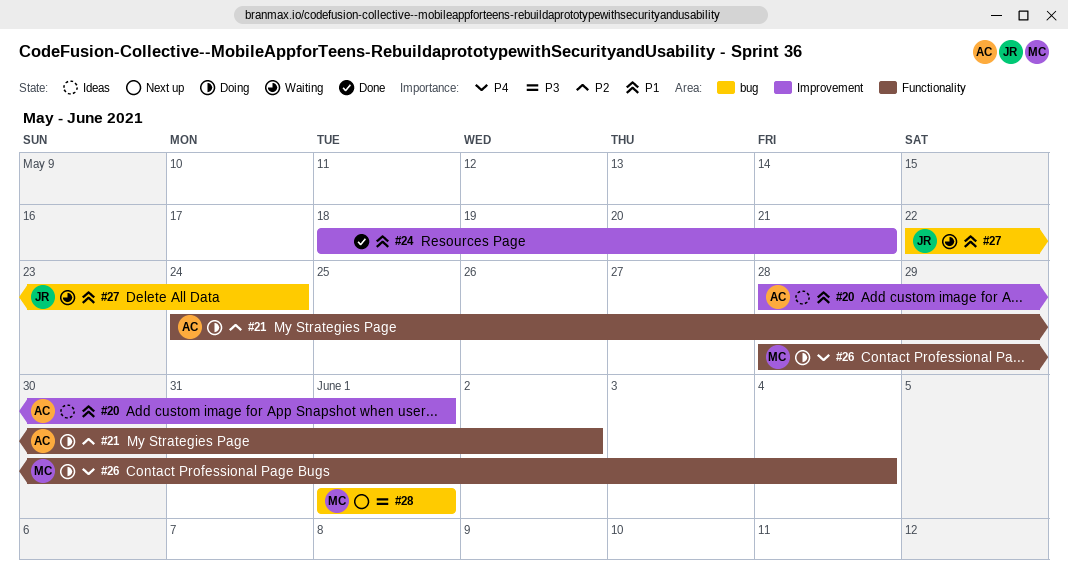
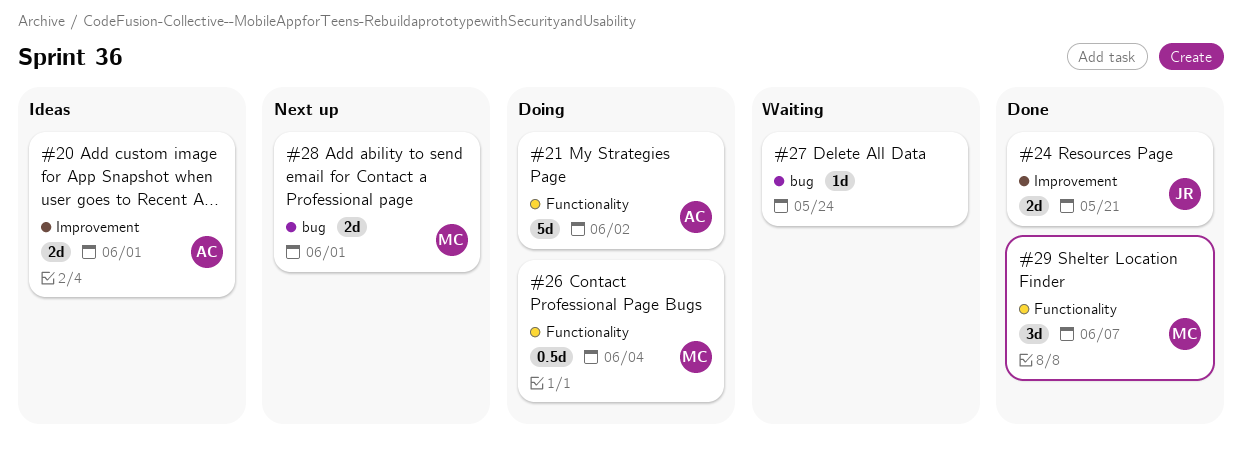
#24, owner: none -> JR
#27, owner: JR -> none
#29: none -> present

